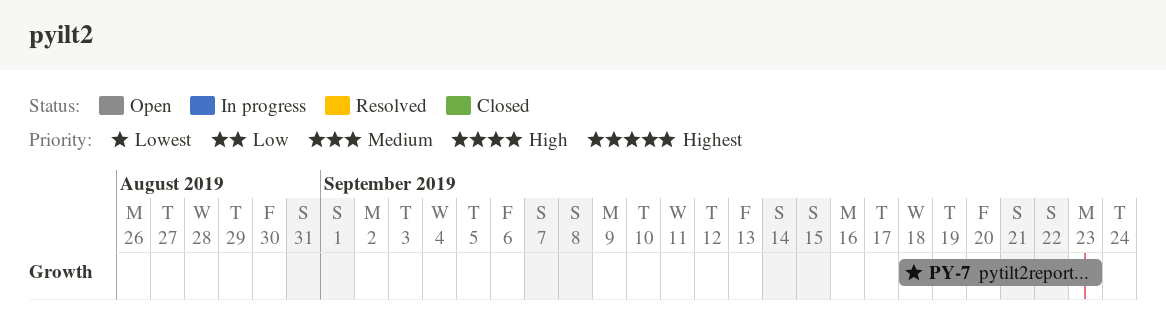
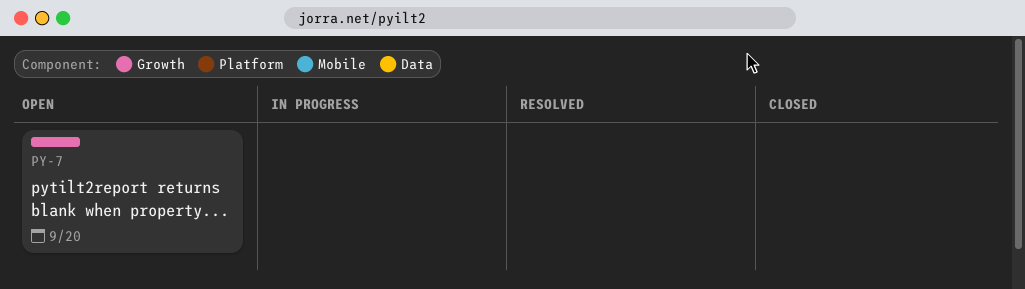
PY-7, due: Sep 23 -> Sep 20

